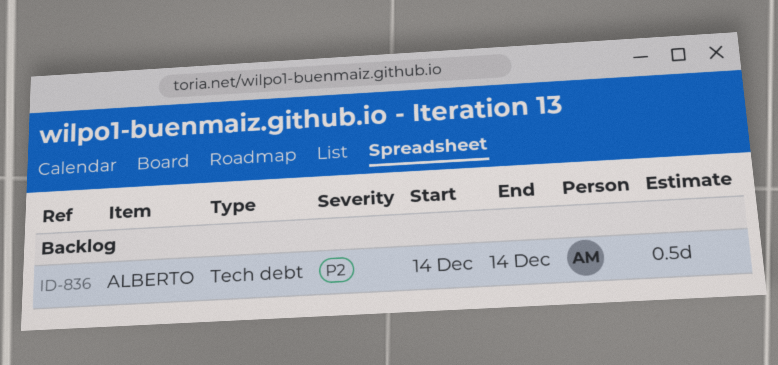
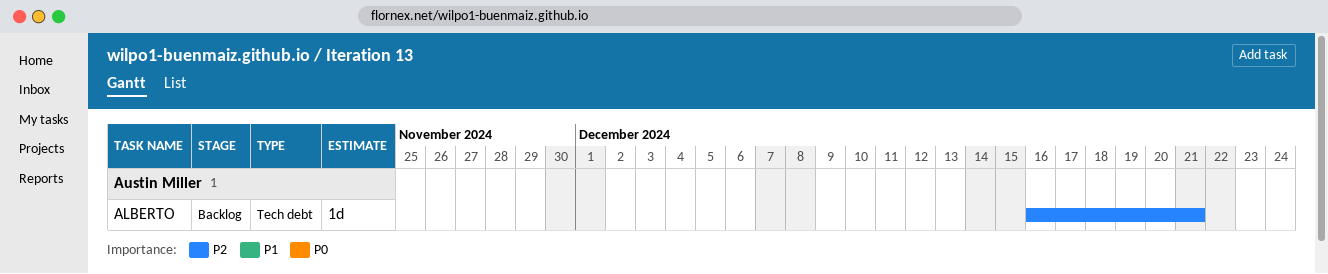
ALBERTO, estimate: 0.5d -> 1d
ALBERTO, start: Dec 14 -> Dec 16
ALBERTO, due: Dec 14 -> Dec 21

